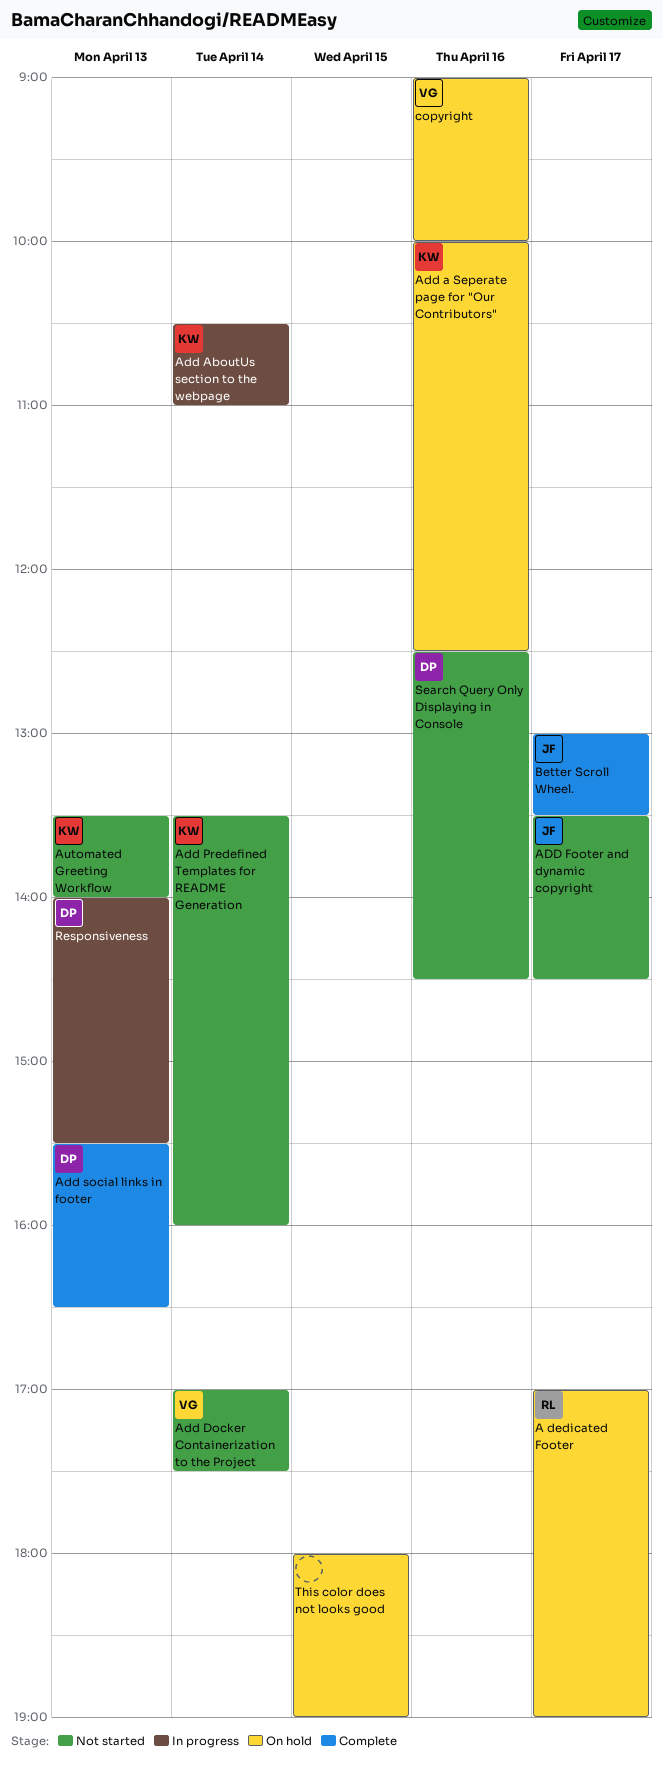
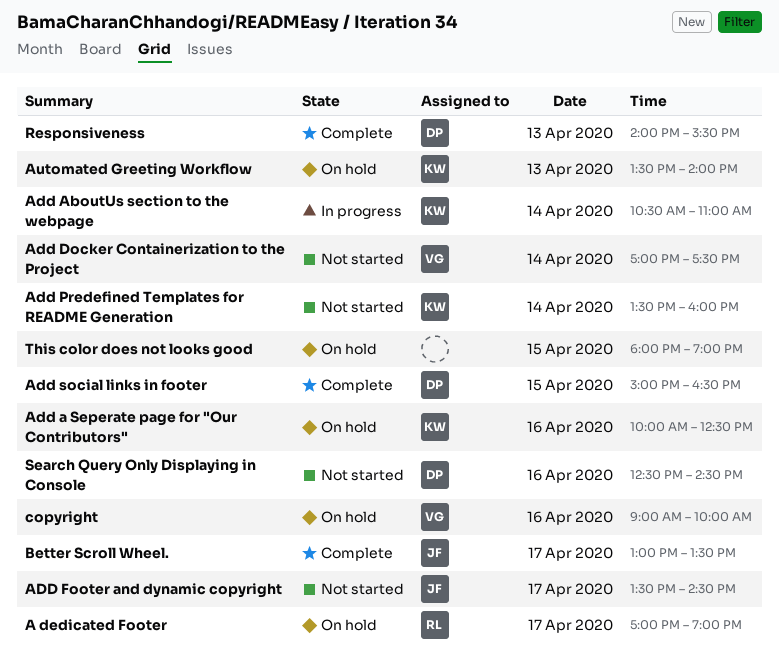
Add social links in footer, day: Apr 13 -> Apr 15
Add social links in footer, begins: 15:30 -> 15:00
Automated Greeting Workflow, status: Not started -> On hold
Responsiveness, status: In progress -> Complete

